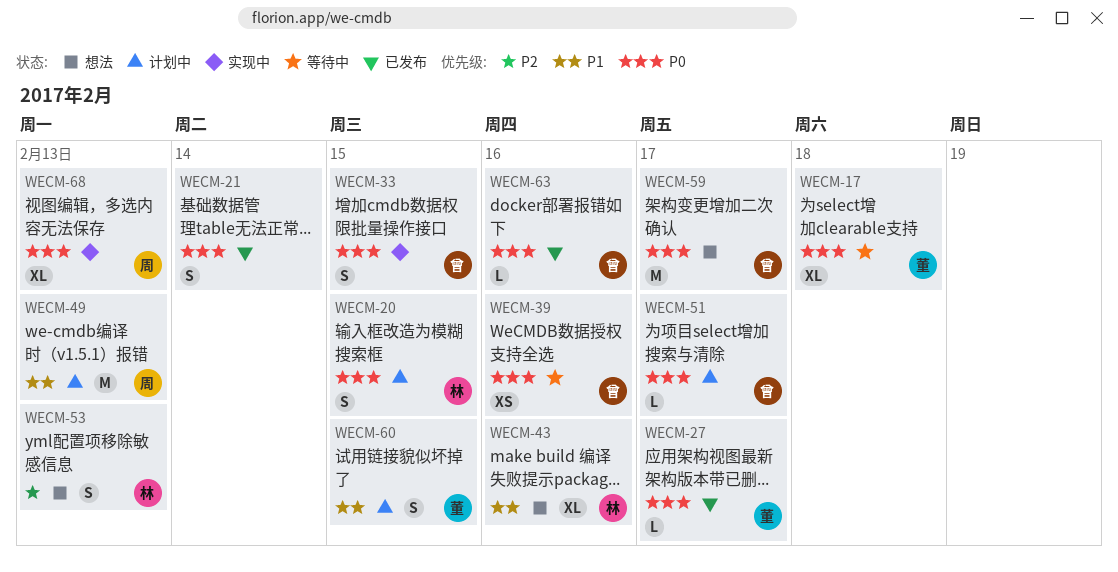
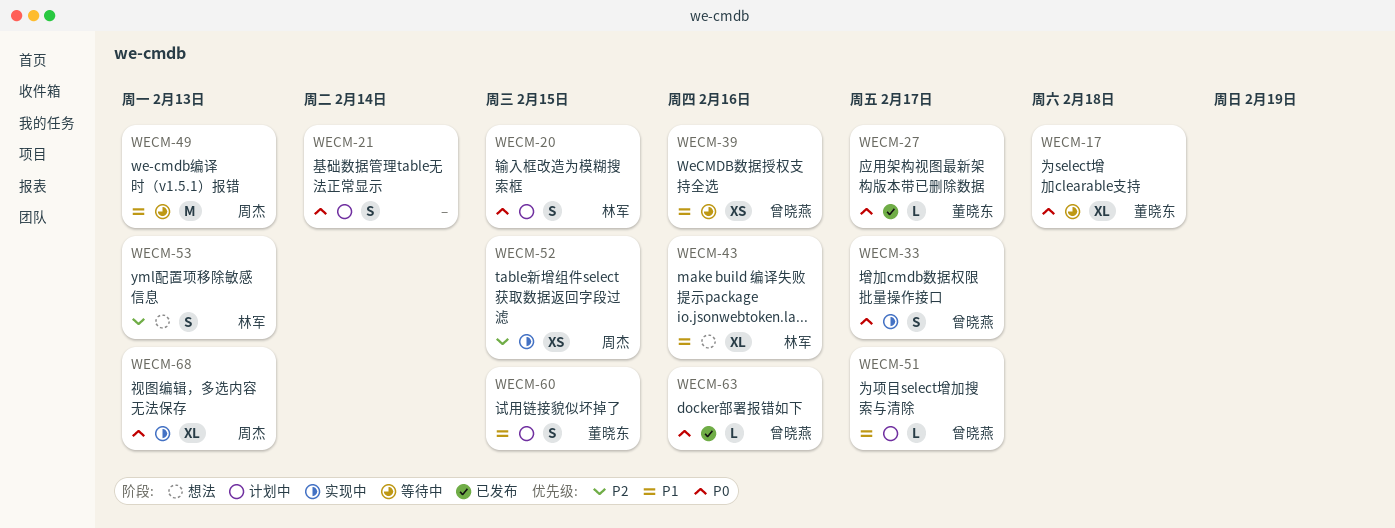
WECM-21, status: 已发布 -> 计划中
WECM-33, due: Feb 15 -> Feb 17
WECM-39, priority: P0 -> P1
WECM-49, status: 计划中 -> 等待中
WECM-51, priority: P0 -> P1
WECM-52: none -> present
WECM-59: present -> none

